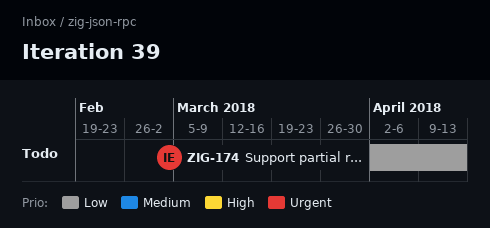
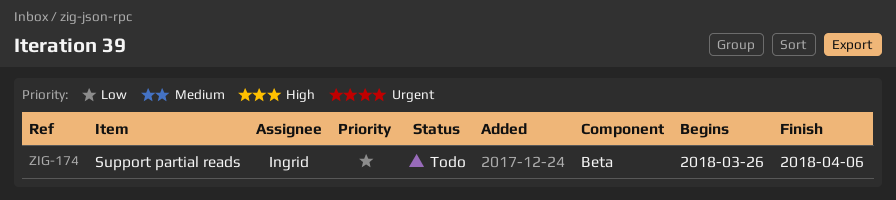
ZIG-174, start: Apr 2 -> Mar 26
ZIG-174, due: Apr 13 -> Apr 6

